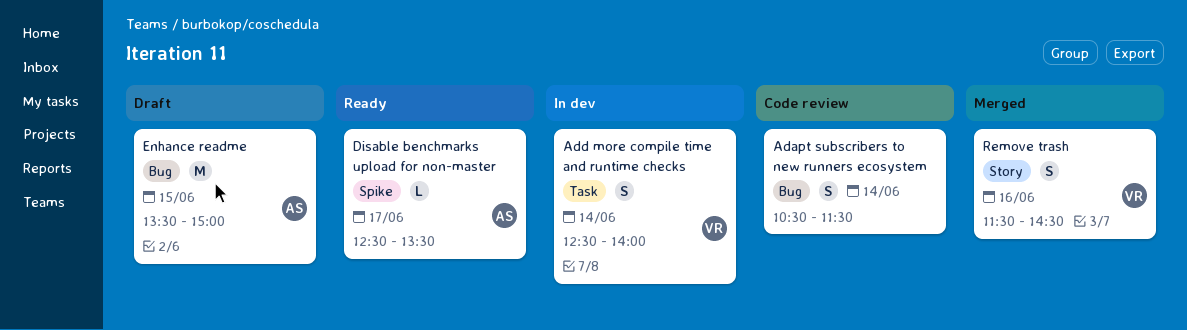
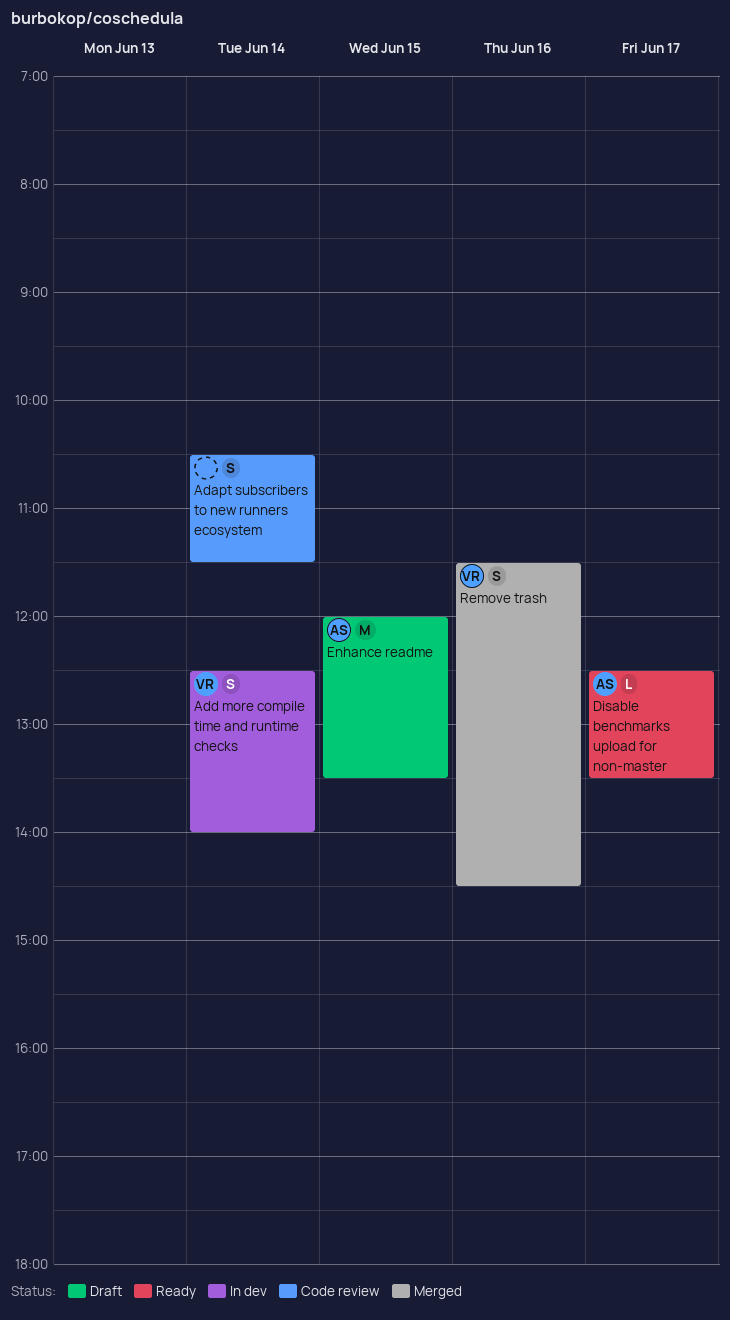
Enhance readme, begins: 13:30 -> 12:00
Enhance readme, ends: 15:00 -> 13:30

